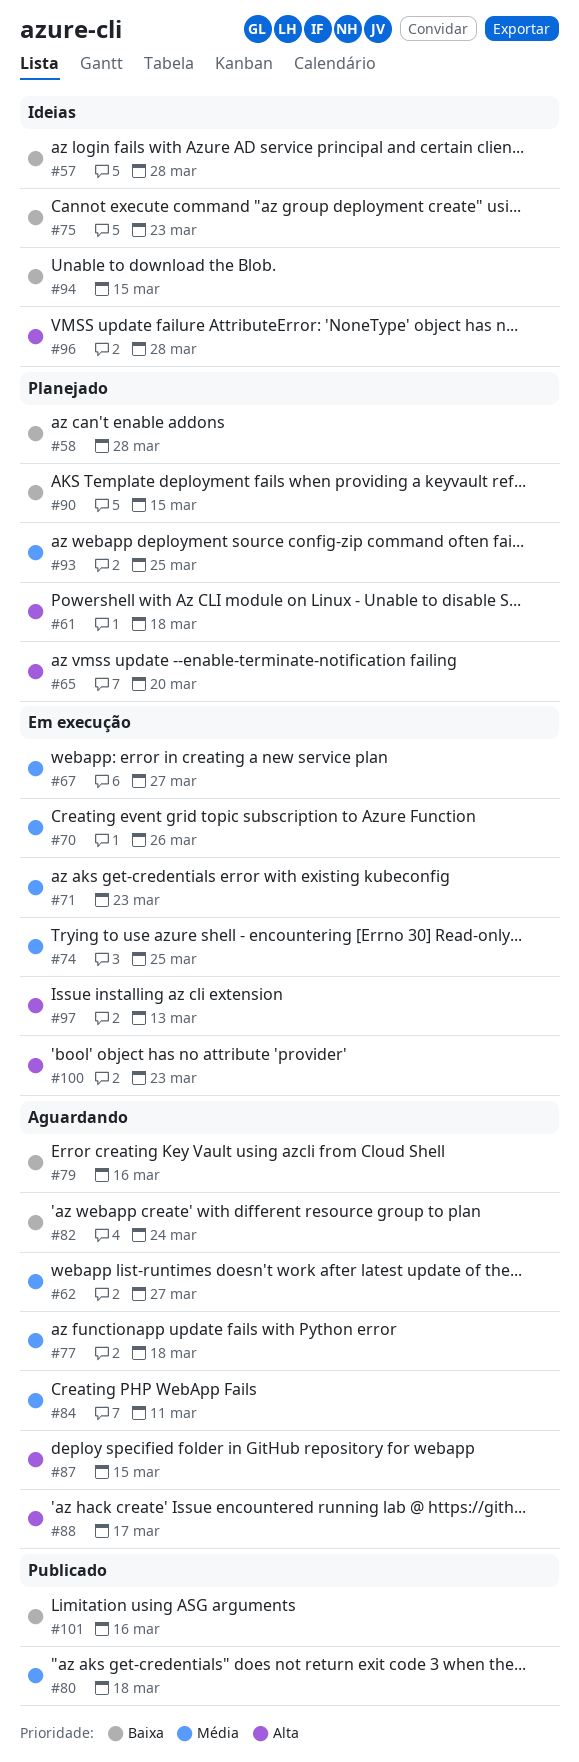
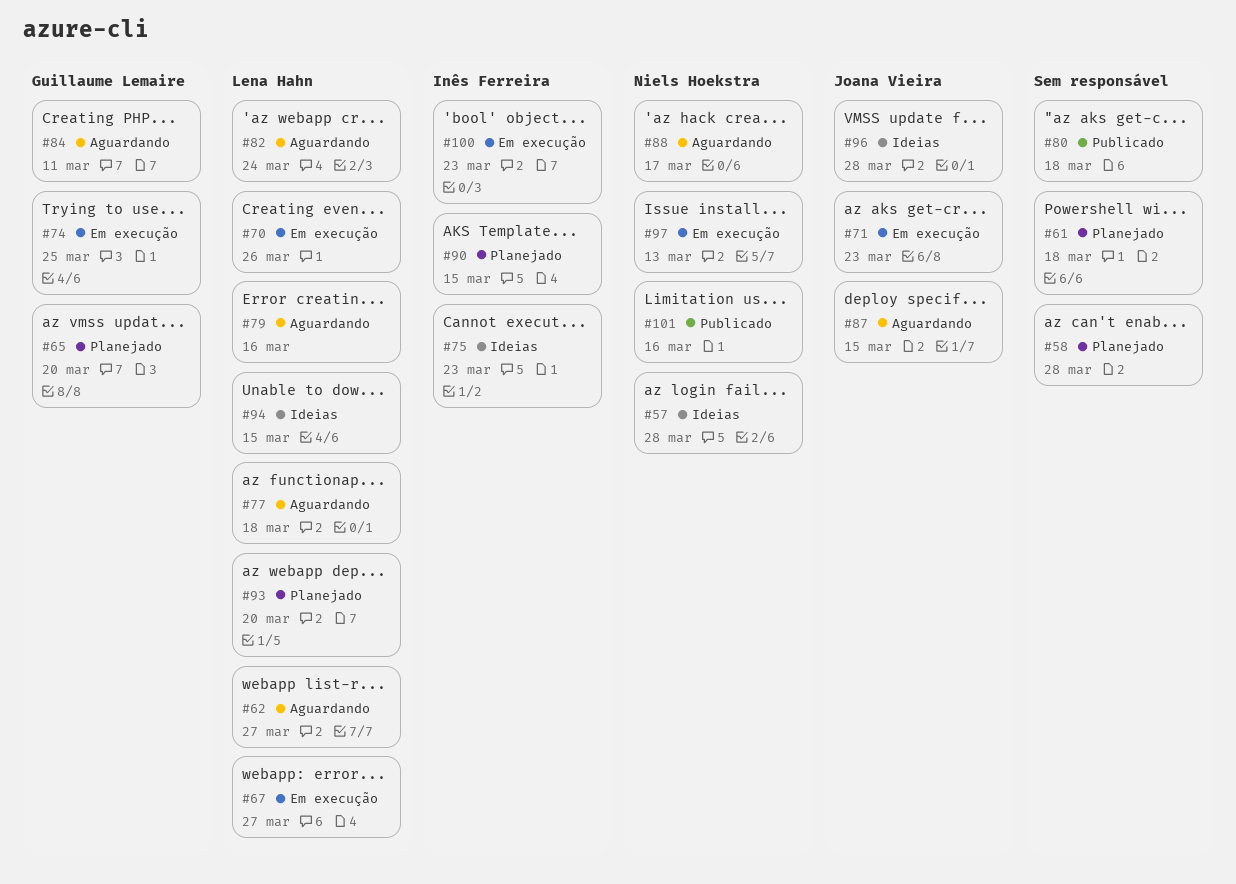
#93, due: Mar 25 -> Mar 20

